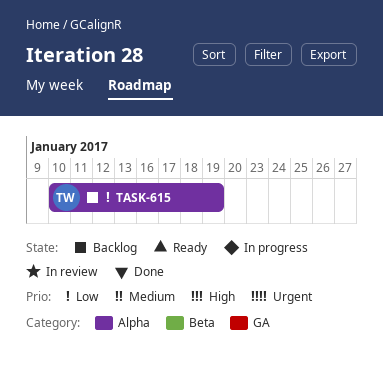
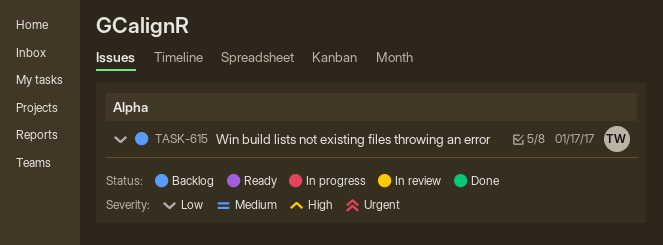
TASK-615, due: Jan 19 -> Jan 17

